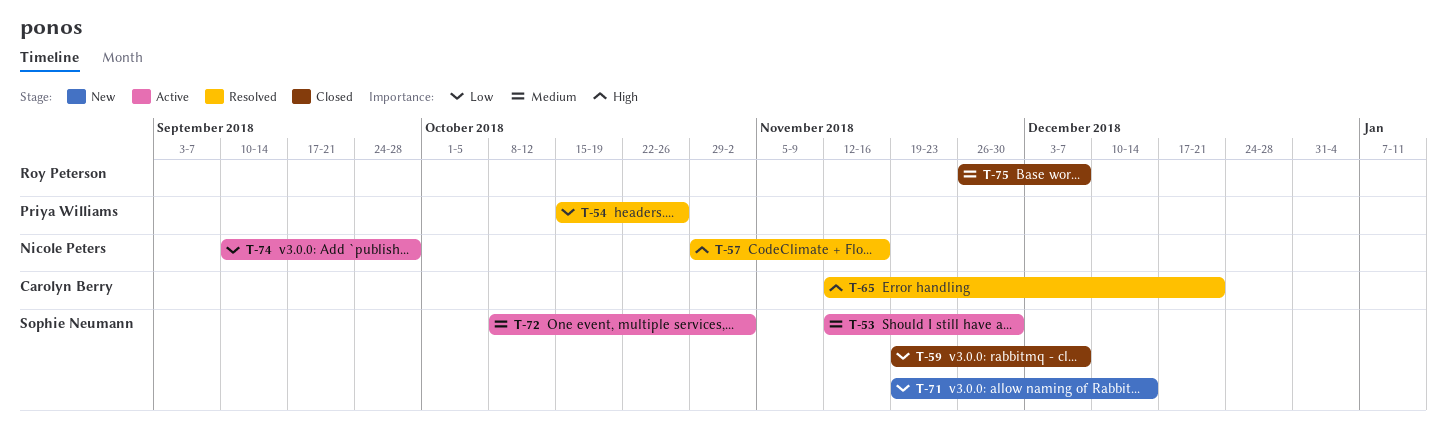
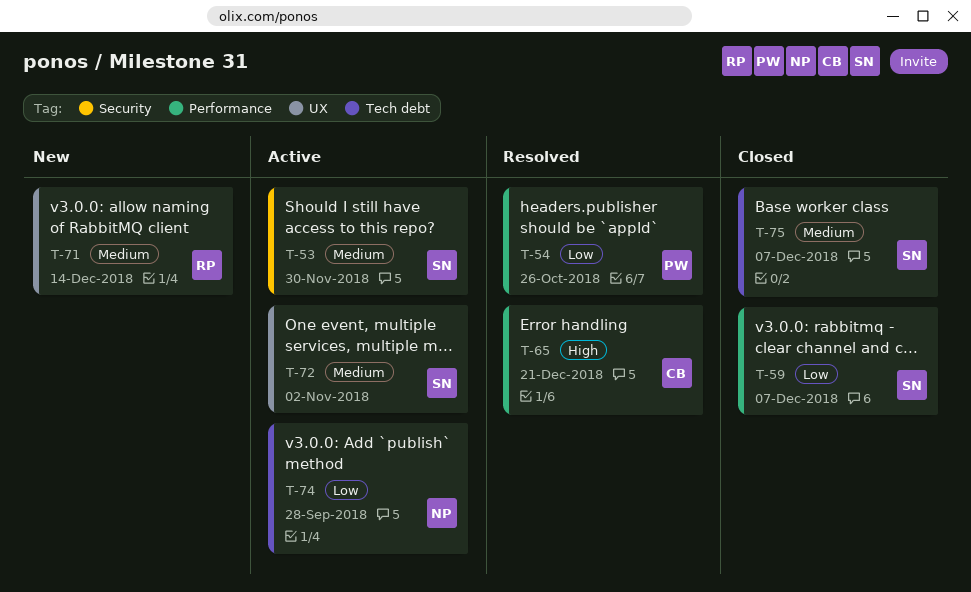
T-57: present -> none
T-71, owner: Sophie Neumann -> Roy Peterson
T-71, priority: Low -> Medium
T-75, owner: Roy Peterson -> Sophie Neumann

